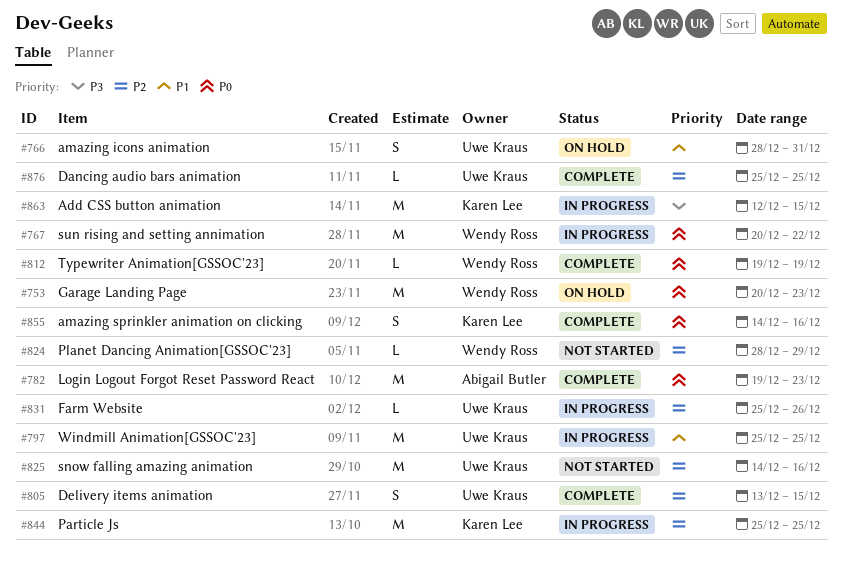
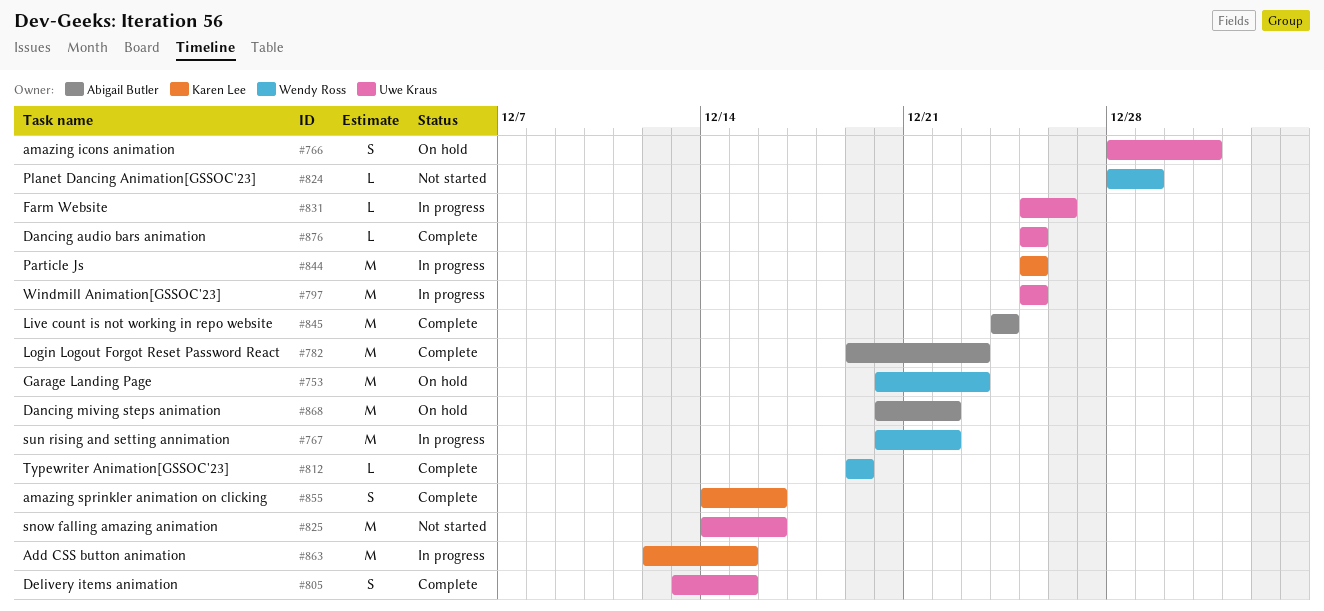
#845: none -> present
#868: none -> present

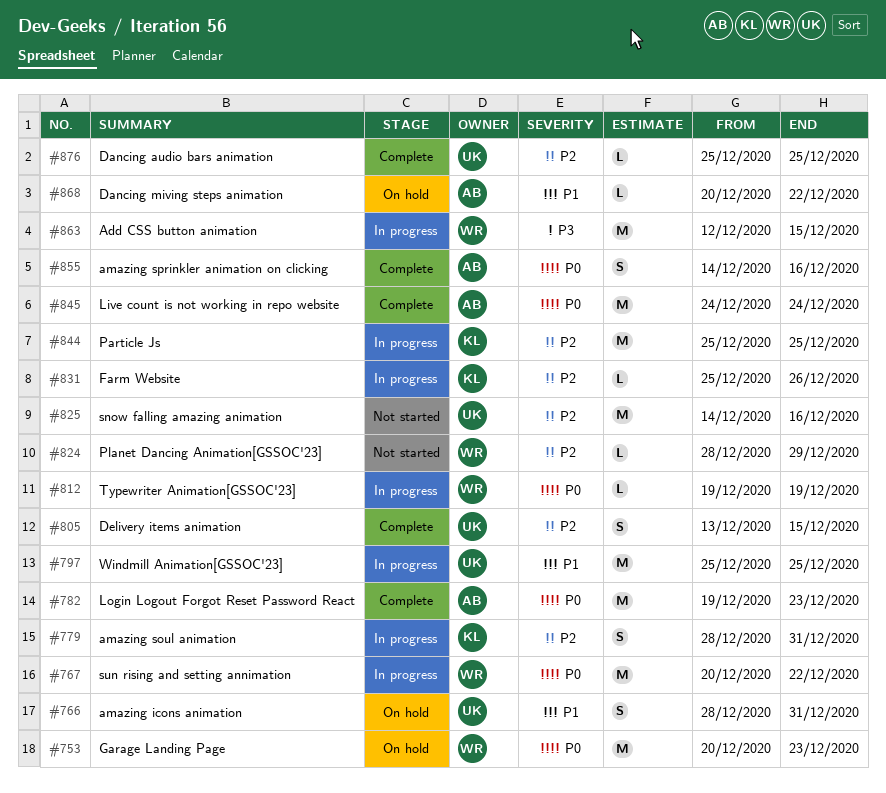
#779: none -> present
#812, status: Complete -> In progress
#831, owner: Uwe Kraus -> Karen Lee
#855, owner: Karen Lee -> Abigail Butler
#863, owner: Karen Lee -> Wendy Ross
#868, estimate: M -> L

